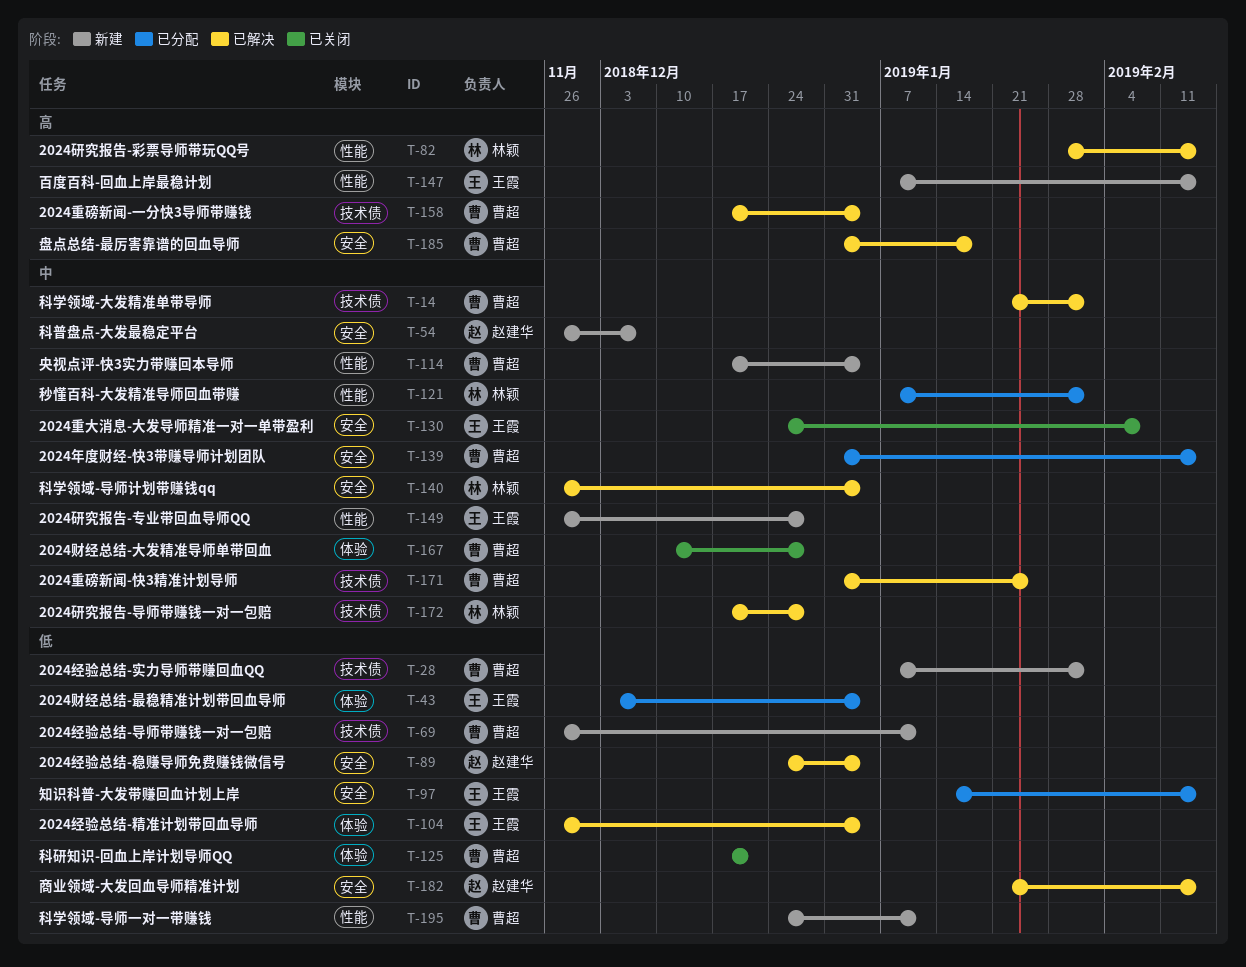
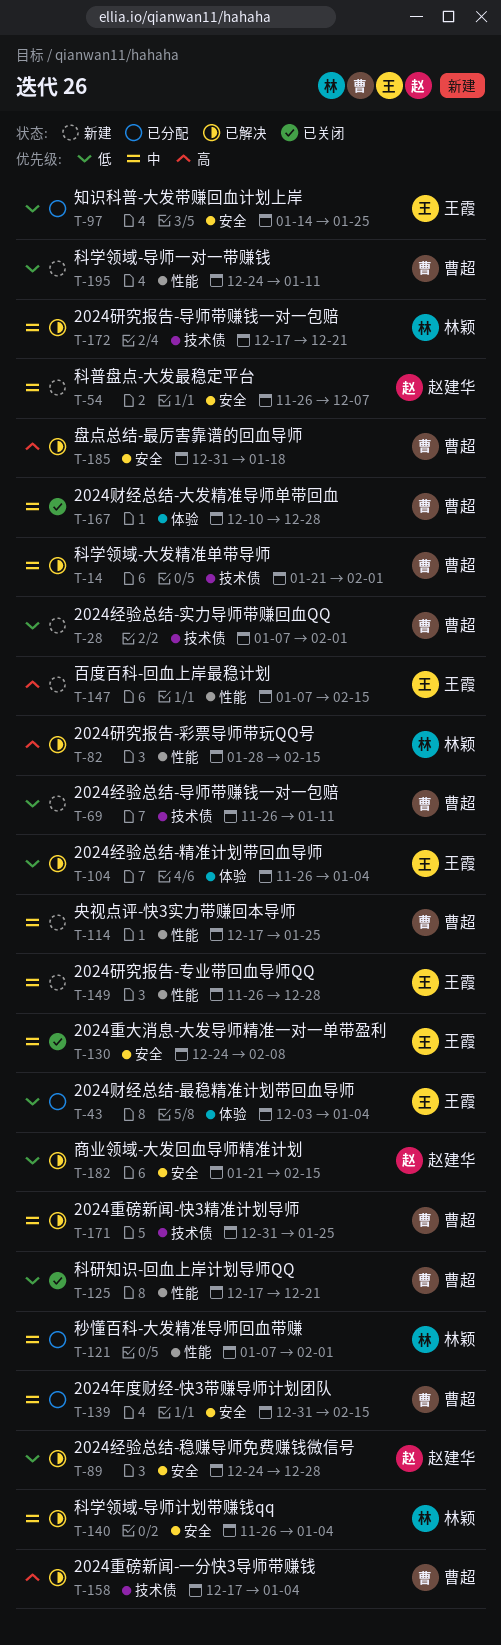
T-89, due: Jan 4 -> Dec 28
T-97, due: Feb 15 -> Jan 25
T-114, due: Jan 4 -> Jan 25
T-125, label: 体验 -> 性能
T-172, due: Dec 28 -> Dec 21

